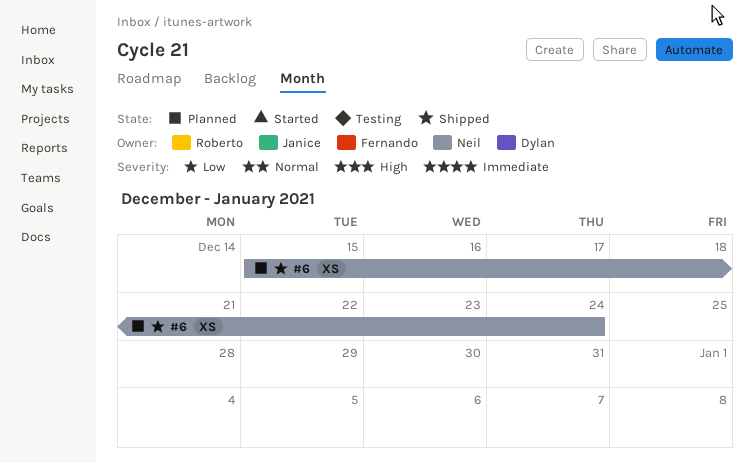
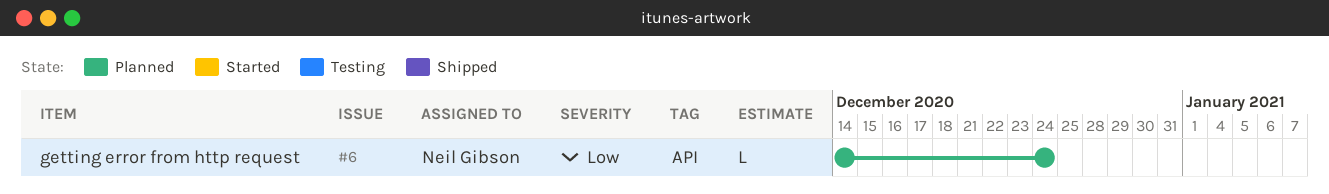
#6, estimate: XS -> L
#6, start: Dec 15 -> Dec 14

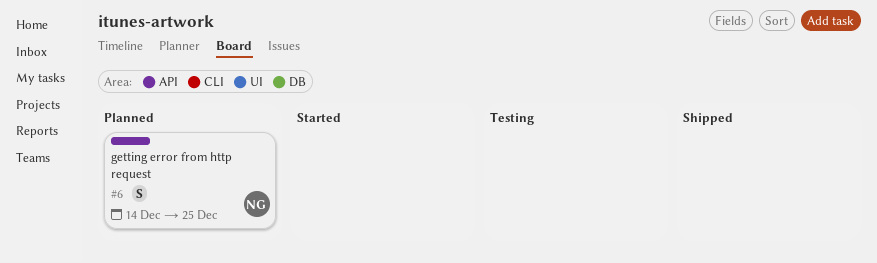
#6, estimate: L -> S
#6, due: Dec 24 -> Dec 25

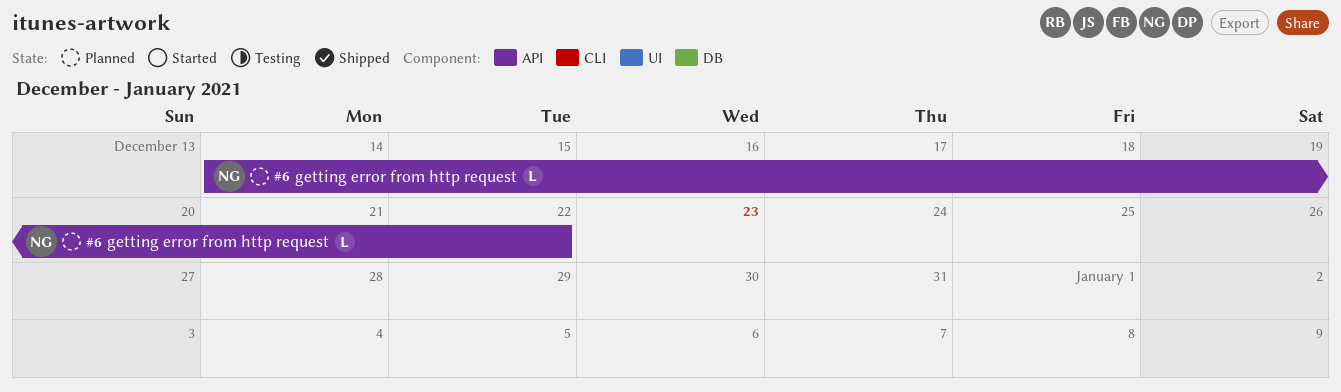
#6, estimate: S -> L
#6, due: Dec 25 -> Dec 22

